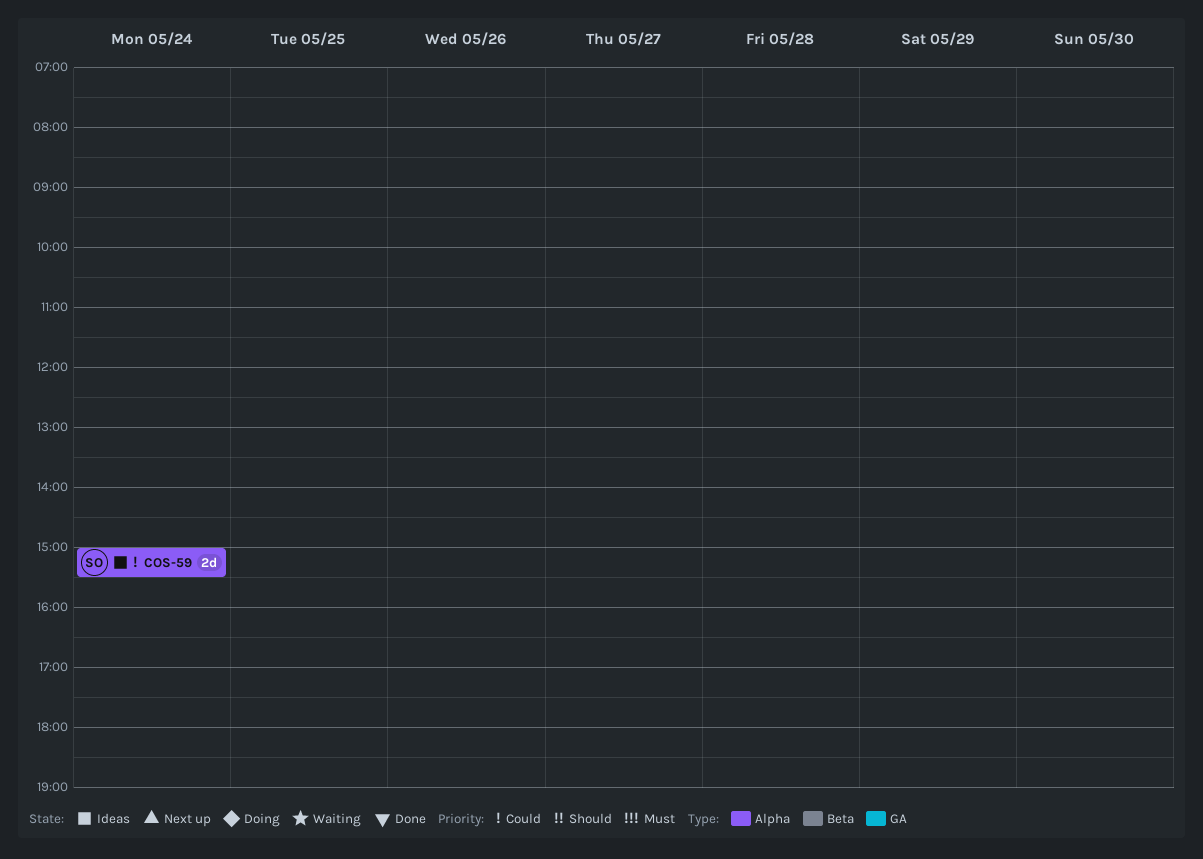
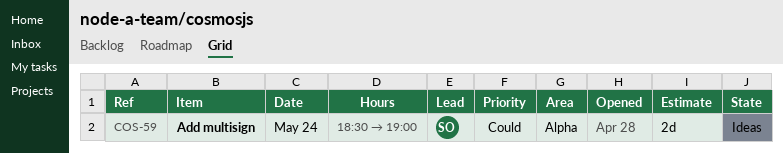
COS-59, begins: 15:00 -> 18:30
COS-59, ends: 15:30 -> 19:00

